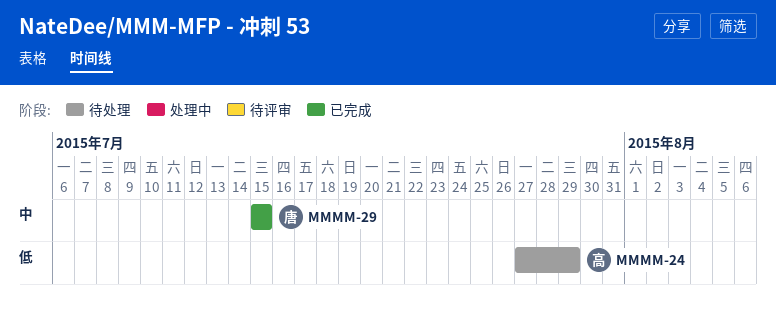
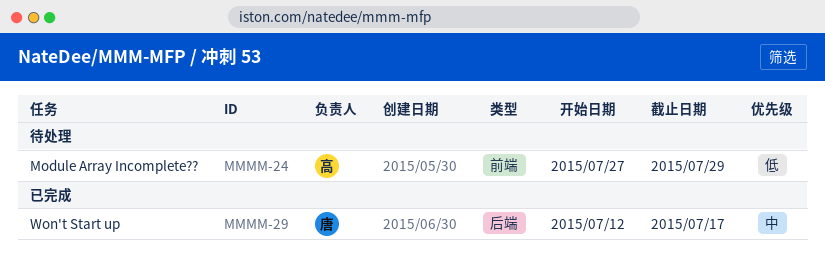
MMMM-29, start: Jul 15 -> Jul 12
MMMM-29, due: Jul 15 -> Jul 17

